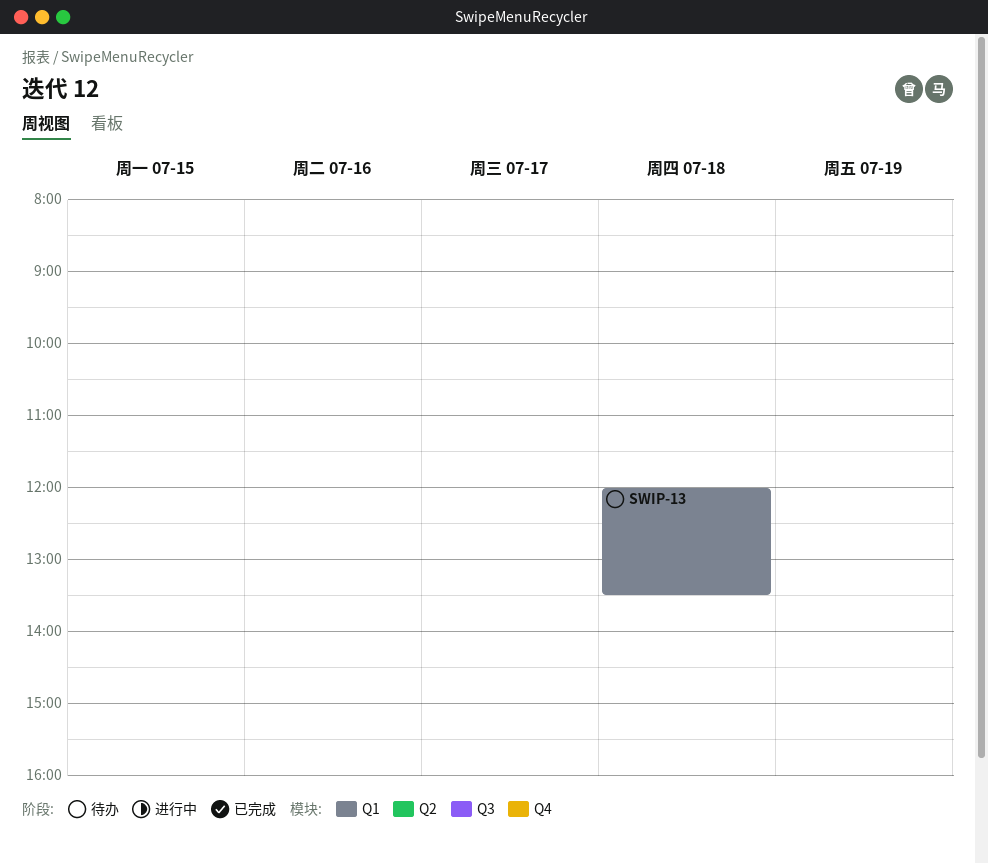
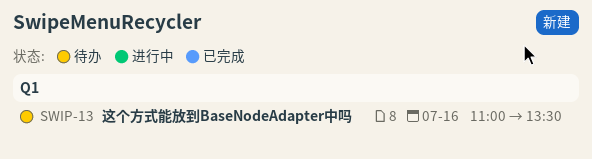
SWIP-13, day: Jul 18 -> Jul 16
SWIP-13, begins: 12:00 -> 11:00

